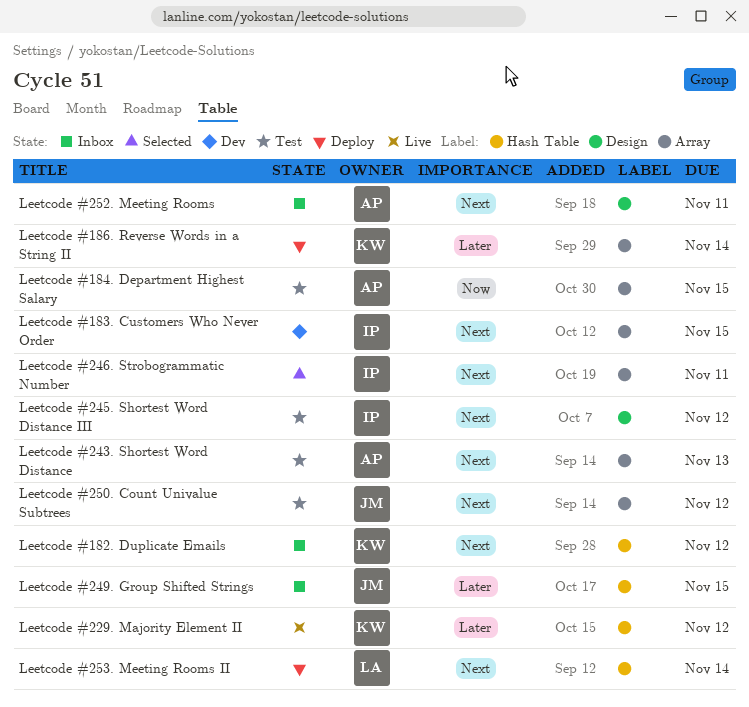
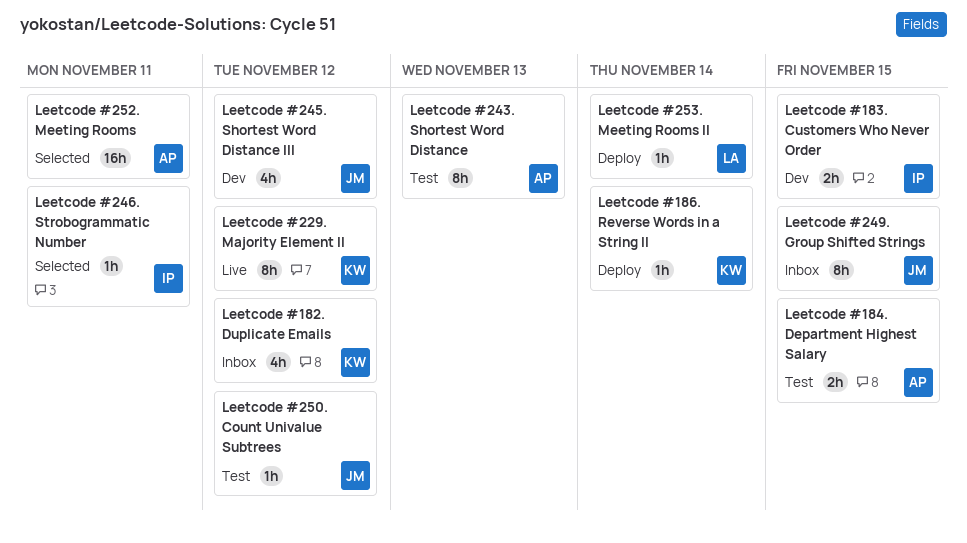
Leetcode #245. Shortest Word Distance III, status: Test -> Dev
Leetcode #245. Shortest Word Distance III, owner: IP -> JM
Leetcode #252. Meeting Rooms, status: Inbox -> Selected

